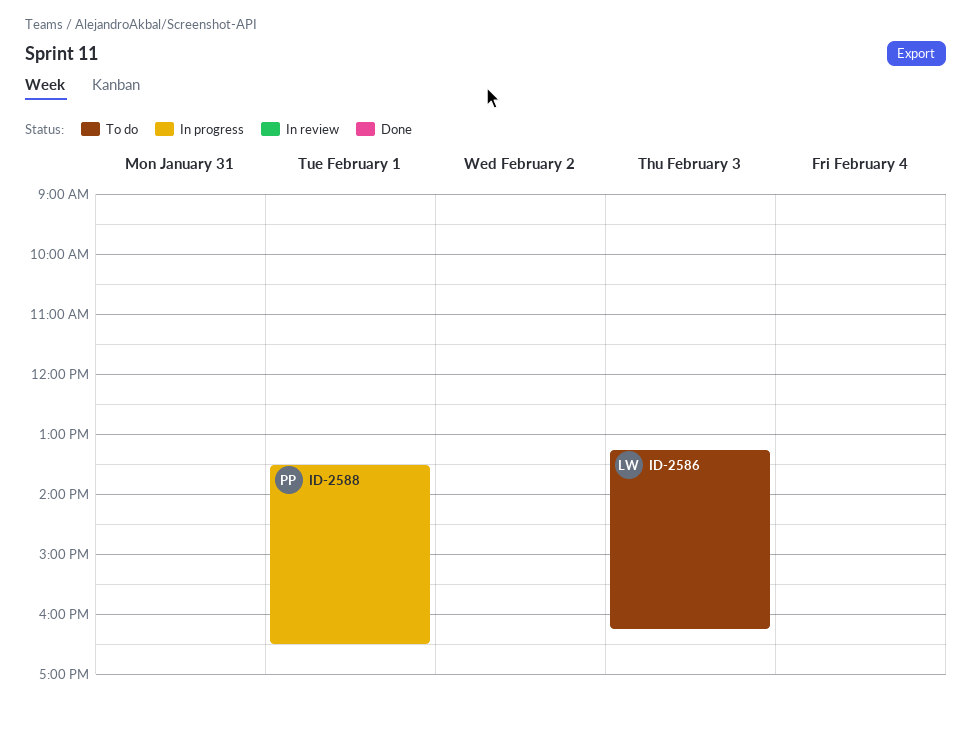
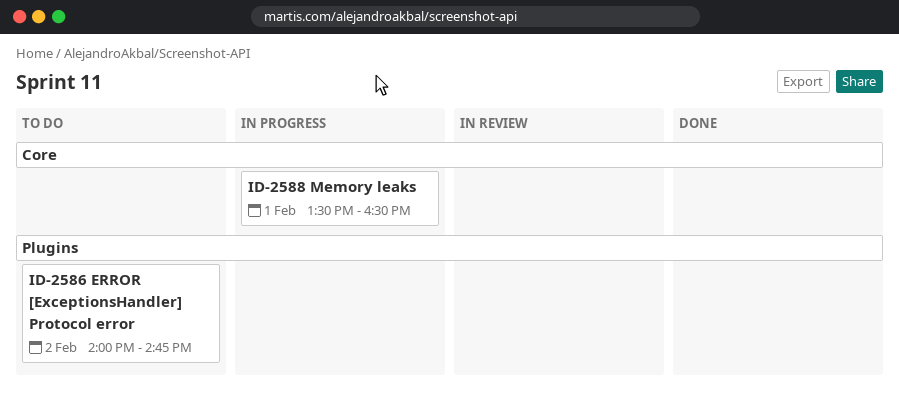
ID-2586, day: Feb 3 -> Feb 2
ID-2586, begins: 13:15 -> 14:00
ID-2586, ends: 16:15 -> 14:45

